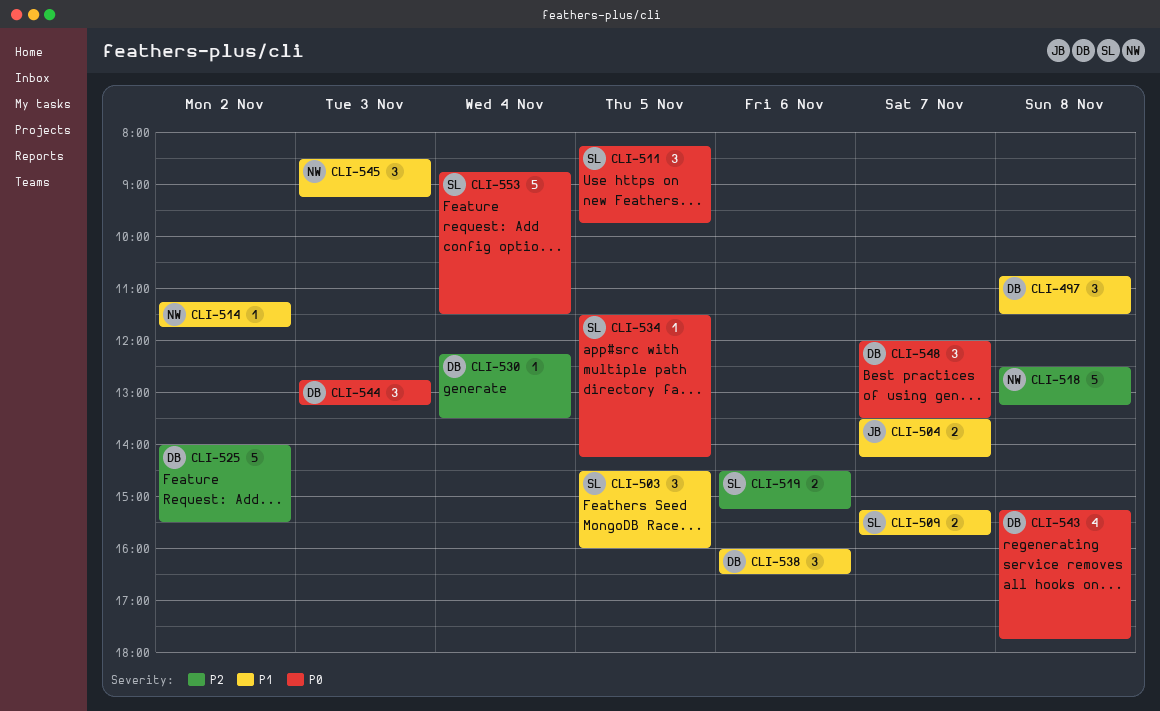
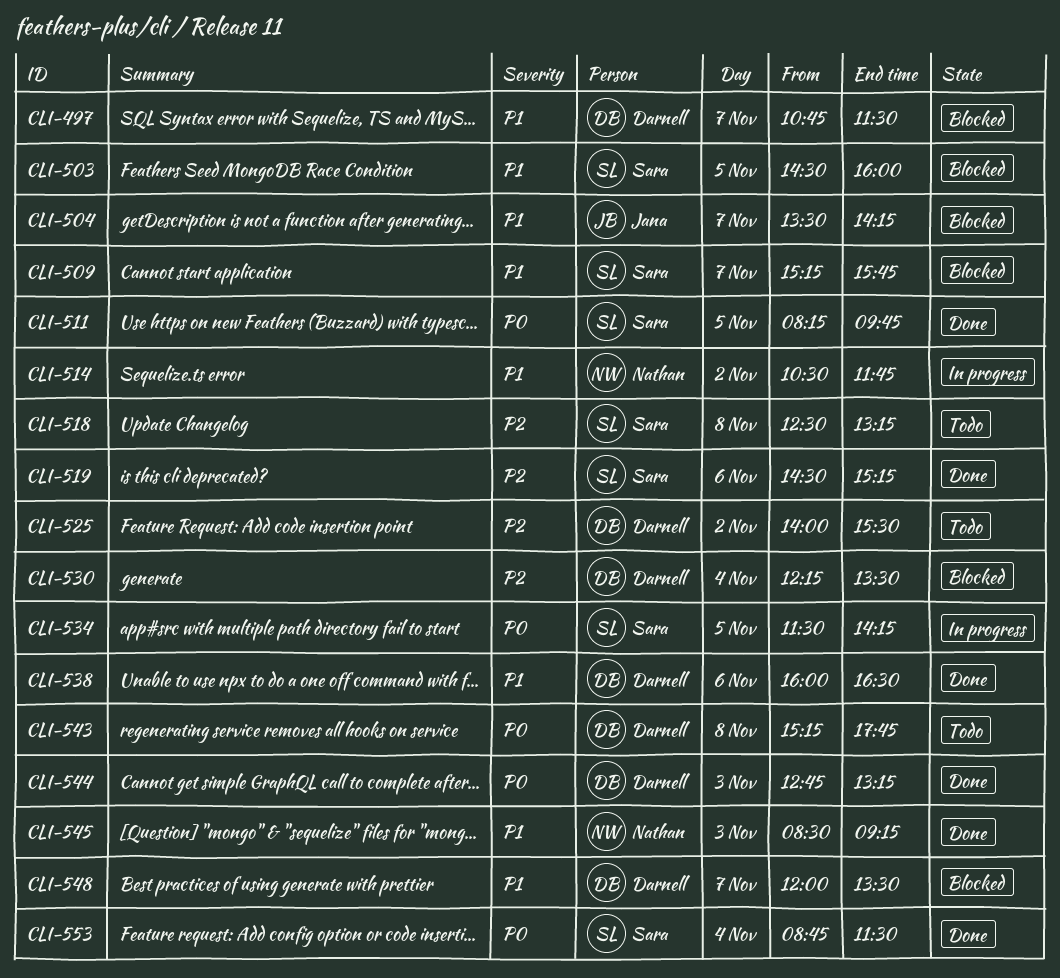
CLI-497, day: Nov 8 -> Nov 7
CLI-514, begins: 11:15 -> 10:30
CLI-518, owner: Nathan -> Sara
CLI-548, priority: P0 -> P1

